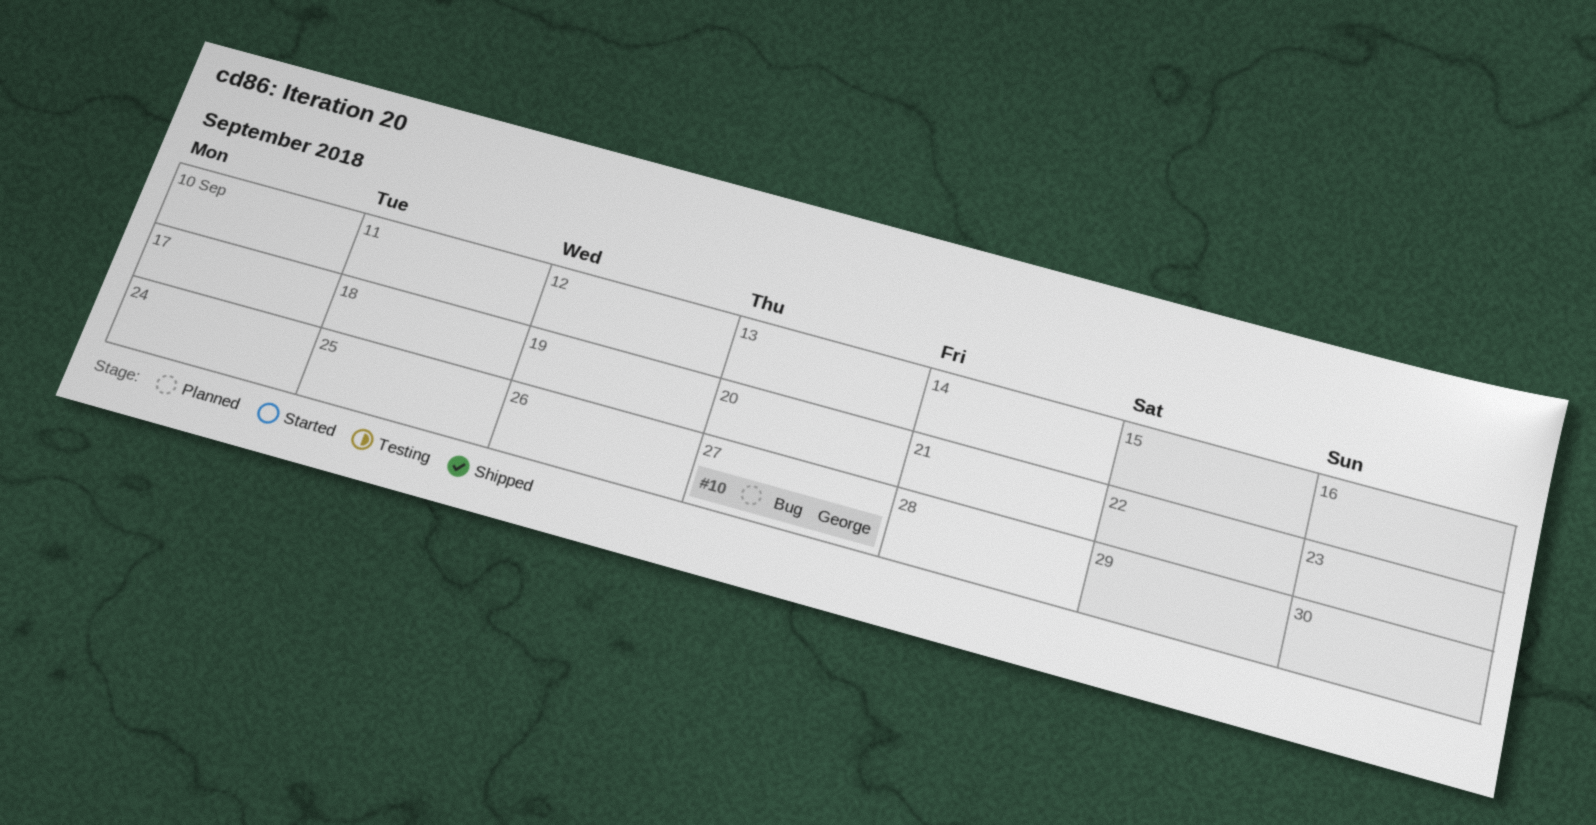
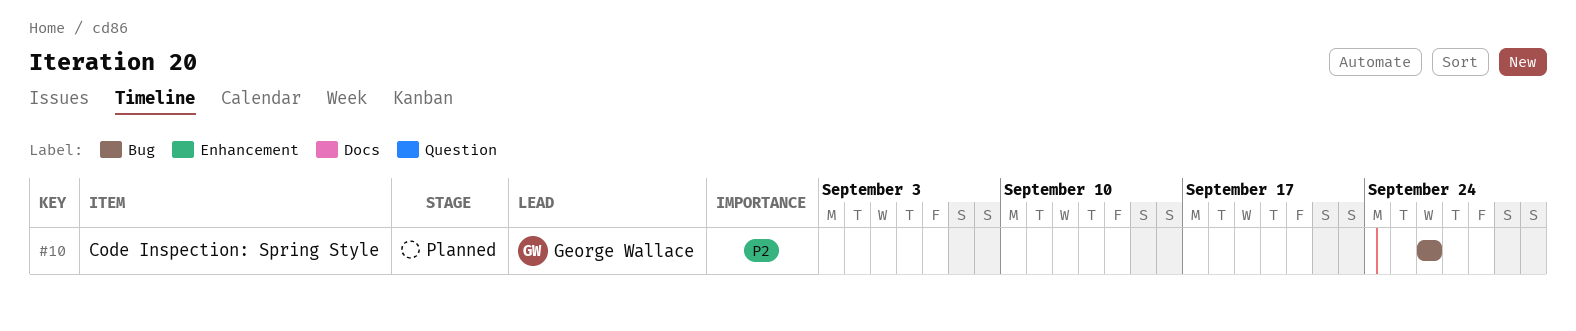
#10, due: Sep 27 -> Sep 26

